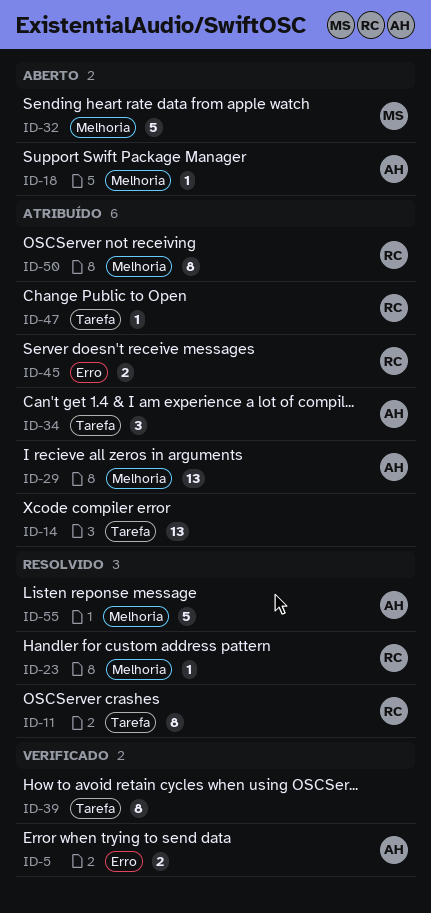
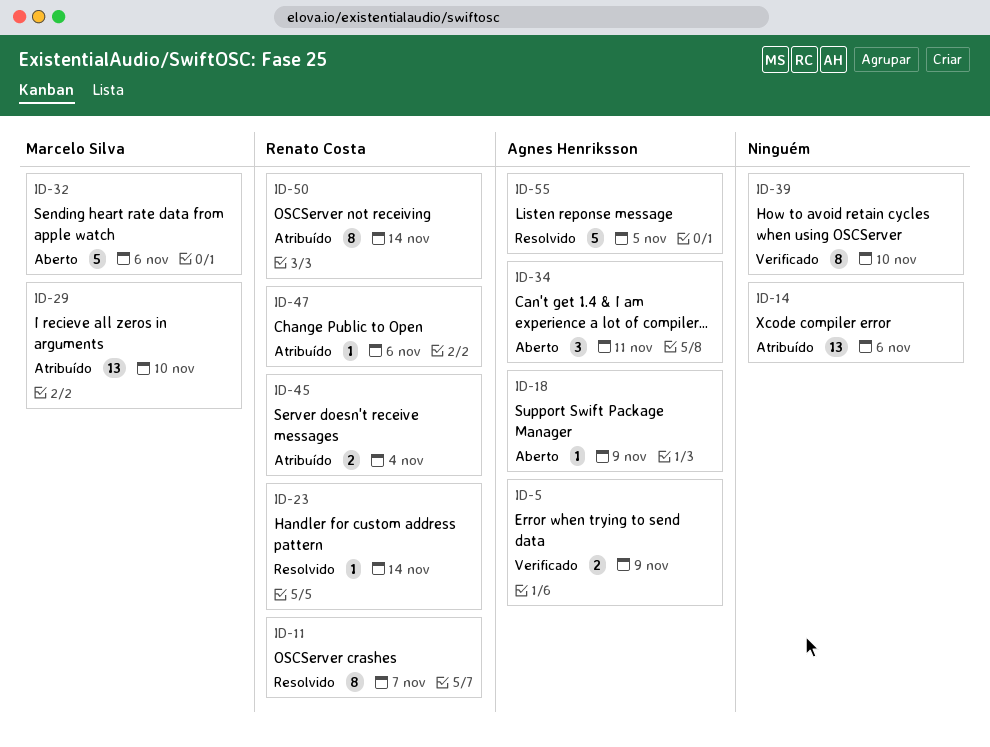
ID-29, owner: Agnes Henriksson -> Marcelo Silva
ID-34, status: Atribuído -> Aberto

